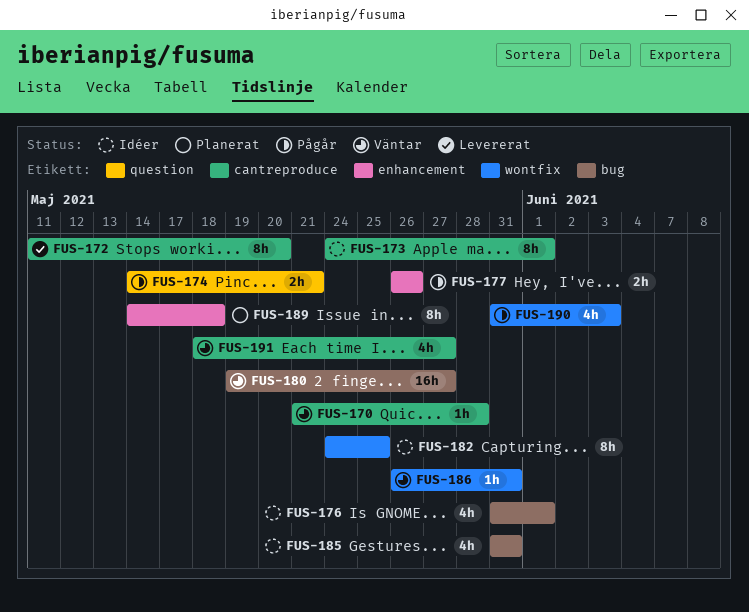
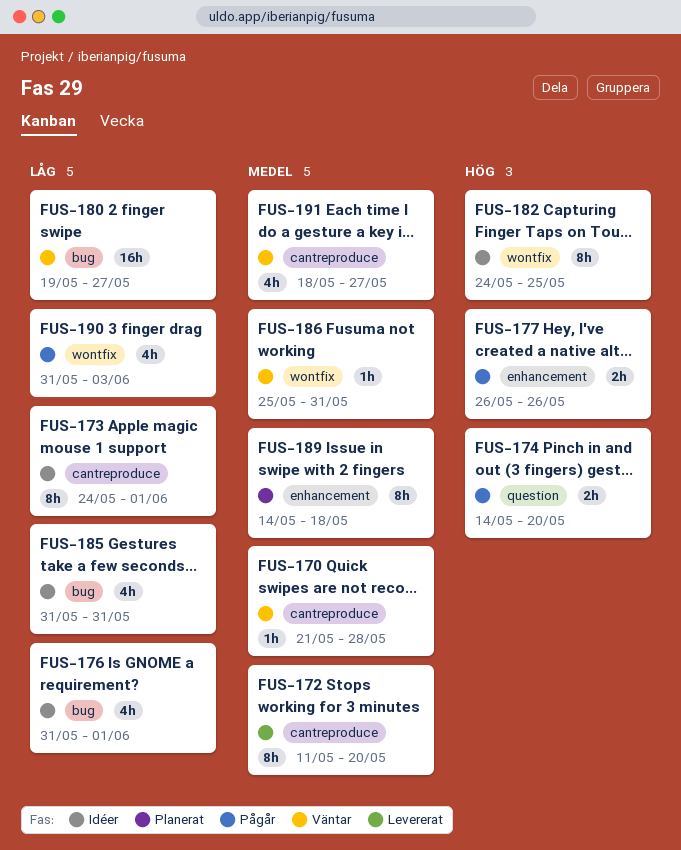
FUS-174, due: May 21 -> May 20
FUS-186, start: May 26 -> May 25

